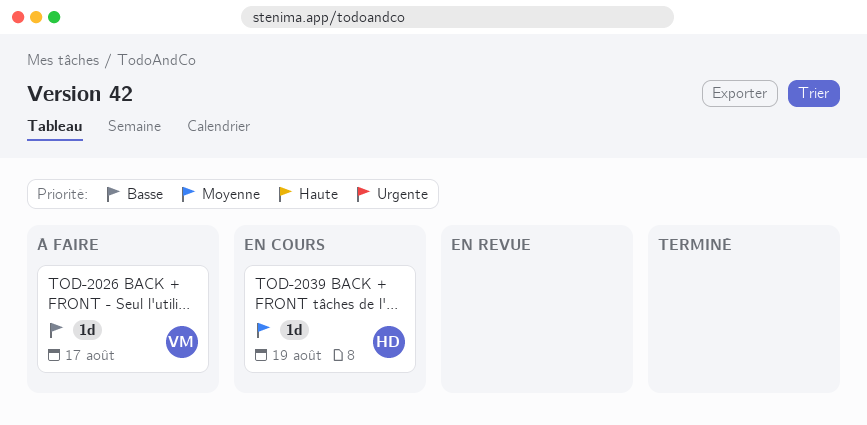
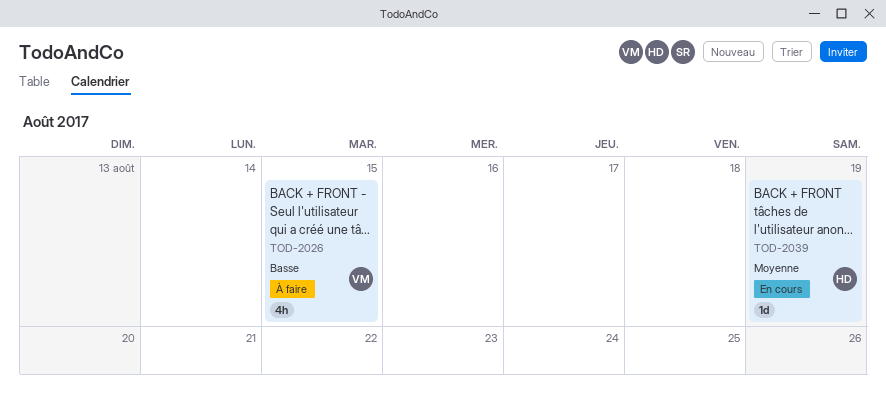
TOD-2026, estimate: 1d -> 4h
TOD-2026, due: Aug 17 -> Aug 15

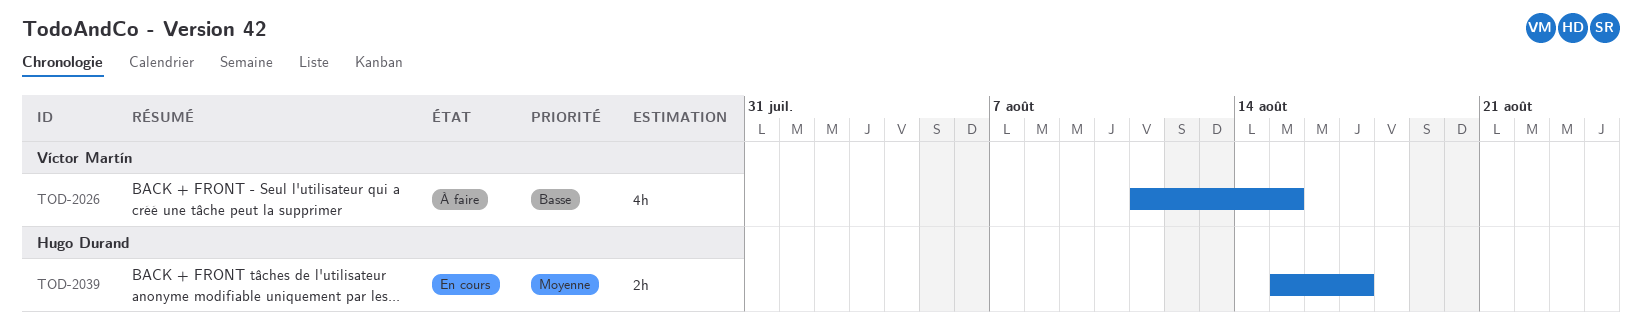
TOD-2039, estimate: 1d -> 2h
TOD-2039, due: Aug 19 -> Aug 17

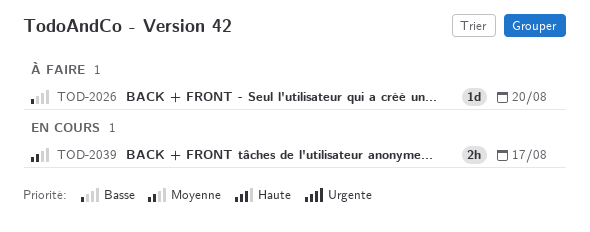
TOD-2026, estimate: 4h -> 1d
TOD-2026, due: Aug 15 -> Aug 20

